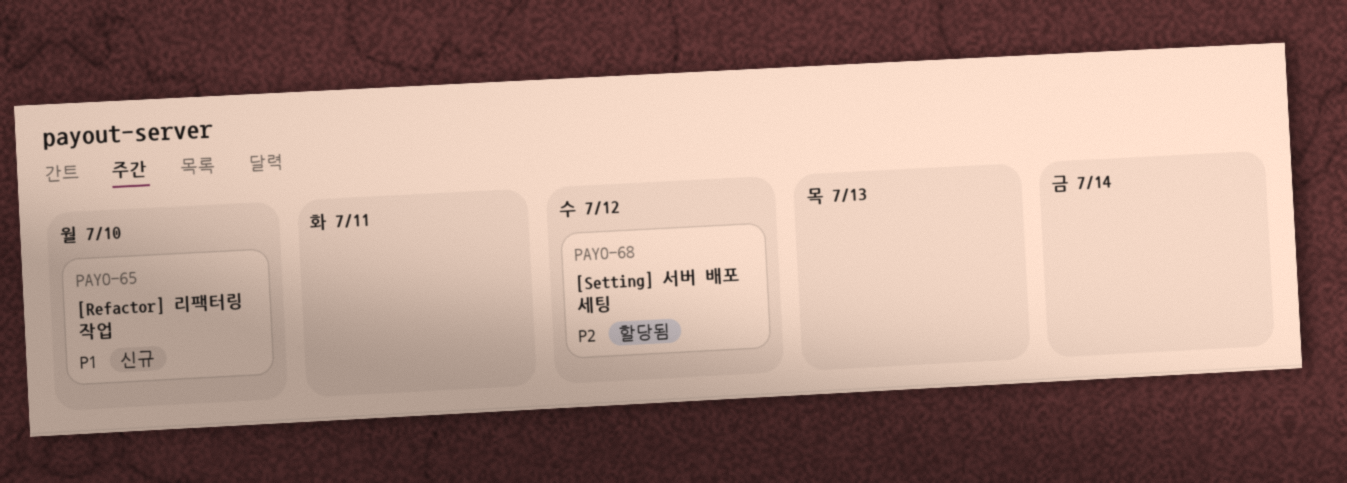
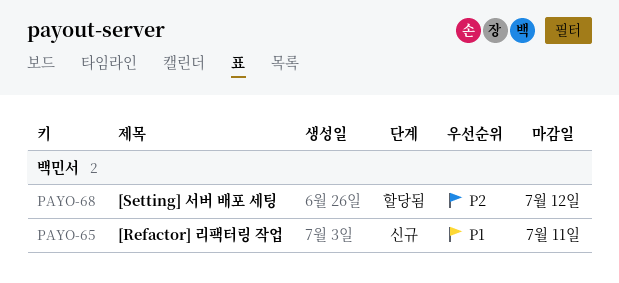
PAYO-65, due: Jul 10 -> Jul 11

